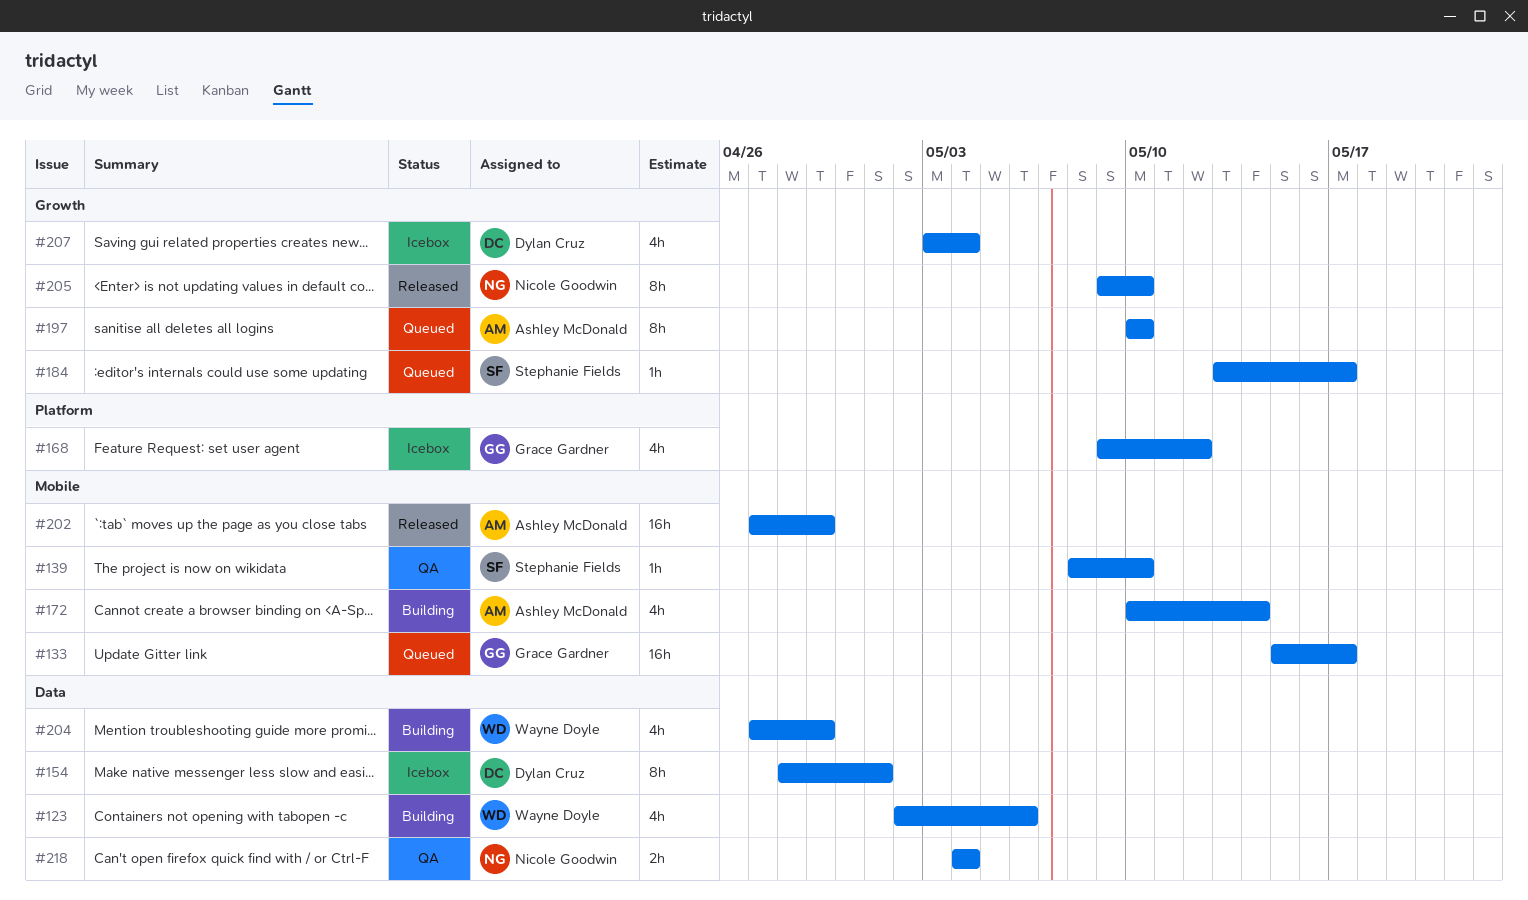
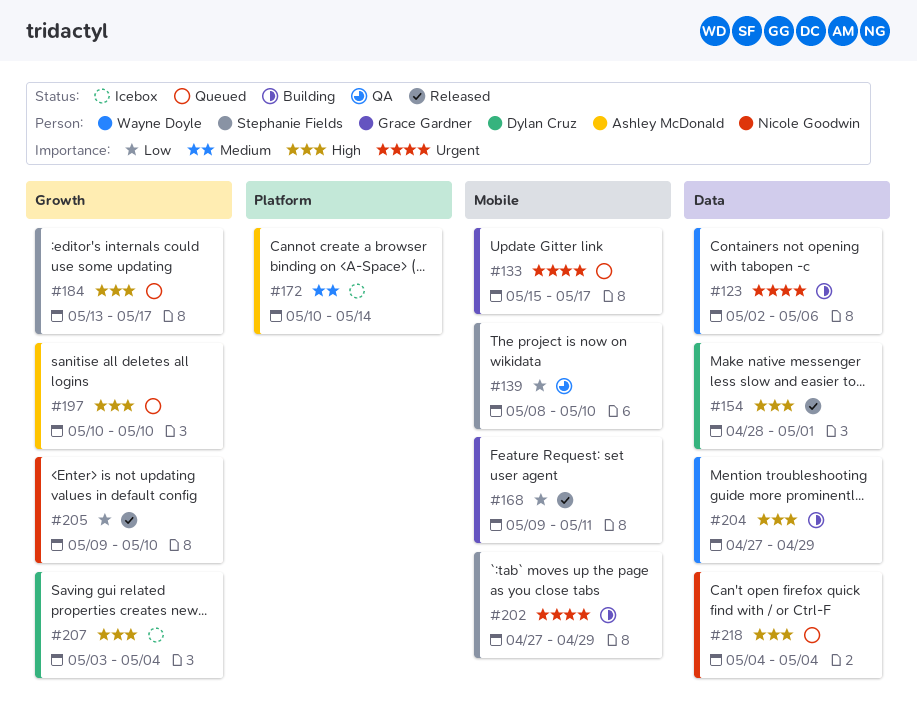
#154, status: Icebox -> Released
#168, status: Icebox -> Released
#168, label: Platform -> Mobile
#168, due: May 12 -> May 11
#172, status: Building -> Icebox
#172, label: Mobile -> Platform
#202, status: Released -> Building
#202, owner: Ashley McDonald -> Stephanie Fields
#218, status: QA -> Queued

